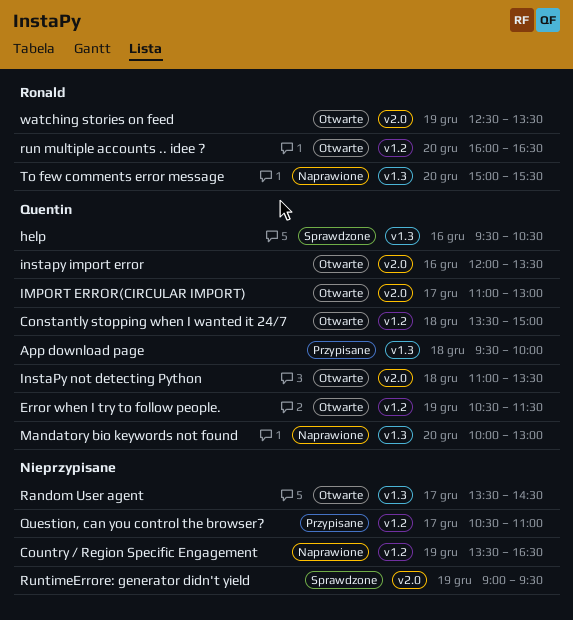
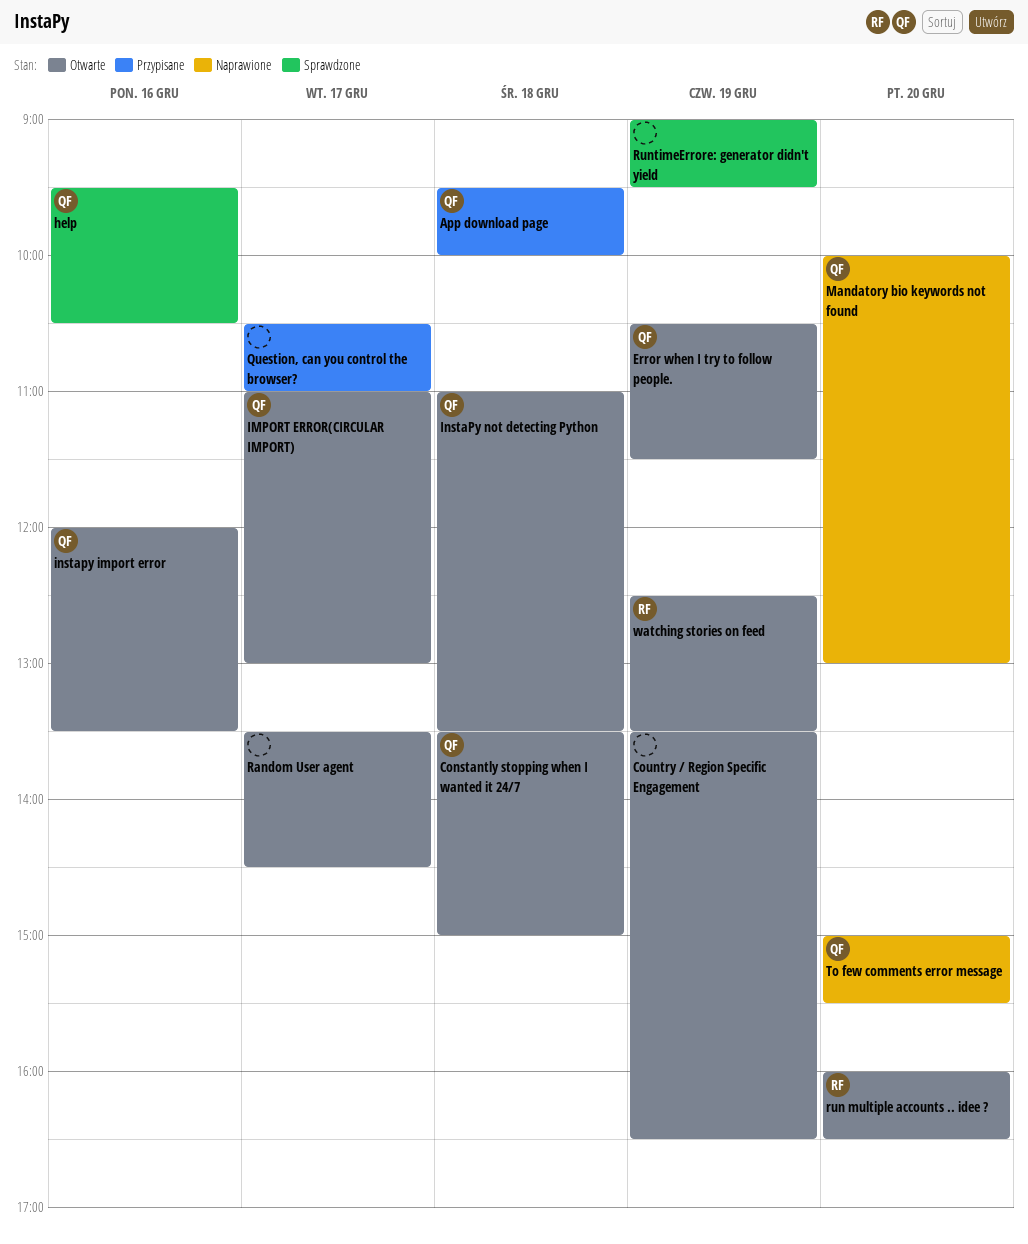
Country / Region Specific Engagement, status: Naprawione -> Otwarte
To few comments error message, owner: Ronald -> Quentin

